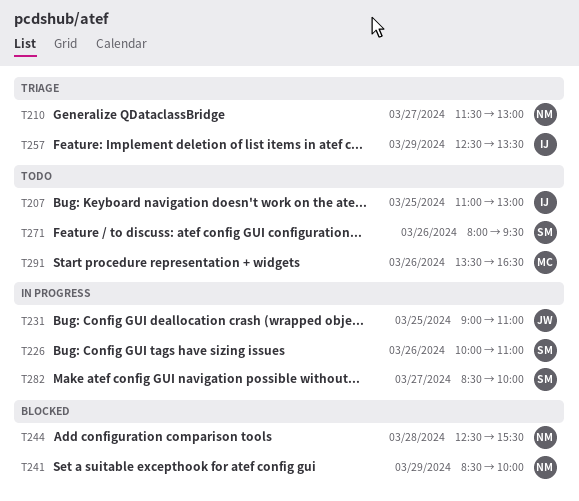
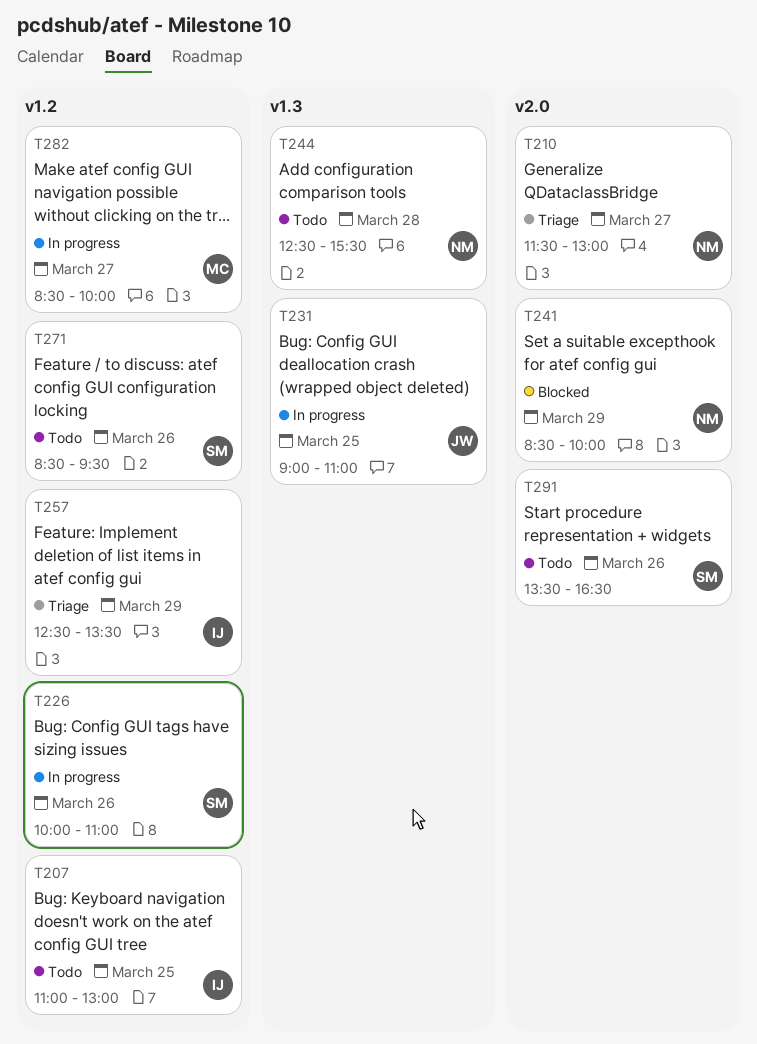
T244, status: Blocked -> Todo
T271, begins: 08:00 -> 08:30
T282, owner: SM -> MC
T291, owner: MC -> SM

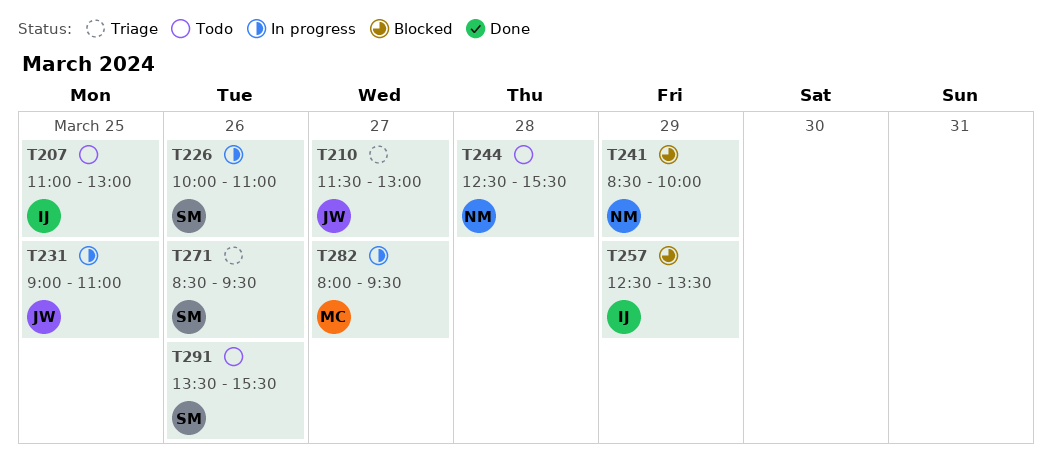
T210, owner: NM -> JW
T257, status: Triage -> Blocked
T271, status: Todo -> Triage
T282, begins: 08:30 -> 08:00
T282, ends: 10:00 -> 09:30
T291, ends: 16:30 -> 15:30

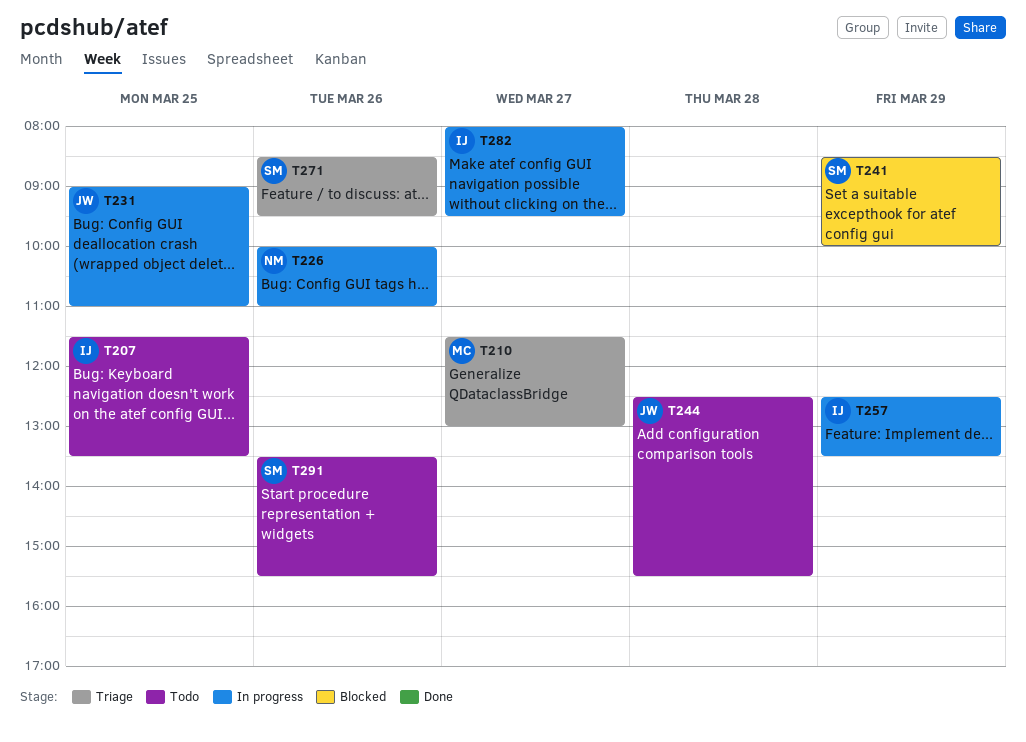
T207, begins: 11:00 -> 11:30
T207, ends: 13:00 -> 13:30
T210, owner: JW -> MC
T226, owner: SM -> NM
T241, owner: NM -> SM
T244, owner: NM -> JW
T257, status: Blocked -> In progress
T282, owner: MC -> IJ

